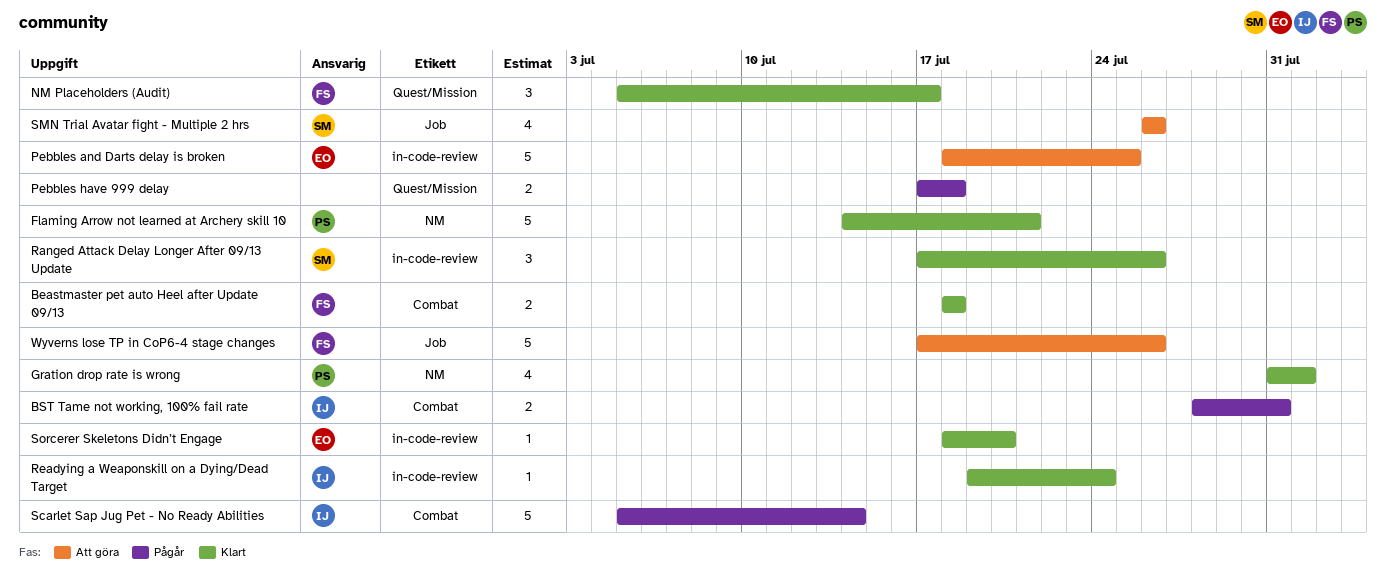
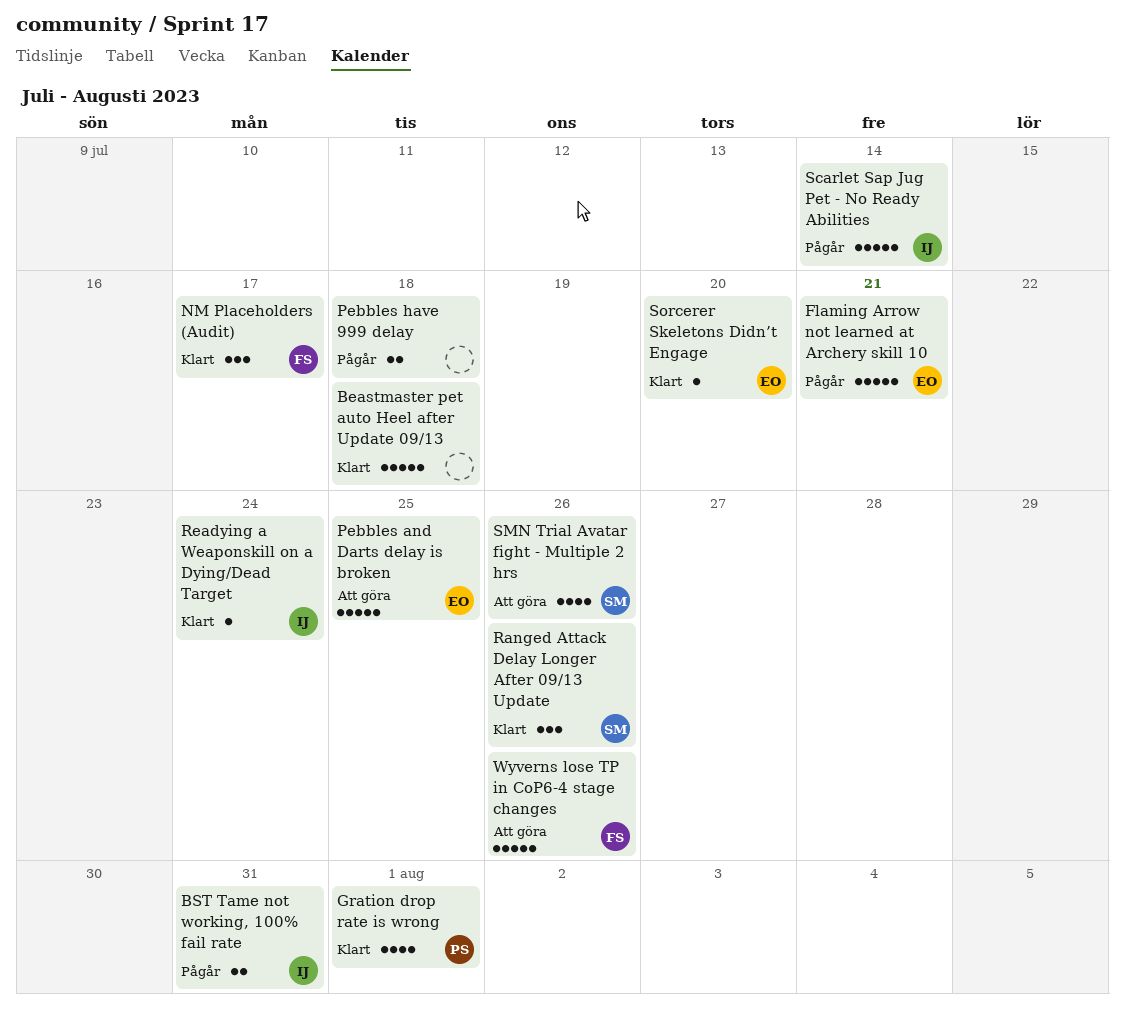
Beastmaster pet auto Heel after Update 09/13, owner: FS -> none
Beastmaster pet auto Heel after Update 09/13, estimate: 2 -> 5
Flaming Arrow not learned at Archery skill 10, status: Klart -> Pågår
Flaming Arrow not learned at Archery skill 10, owner: PS -> EO

